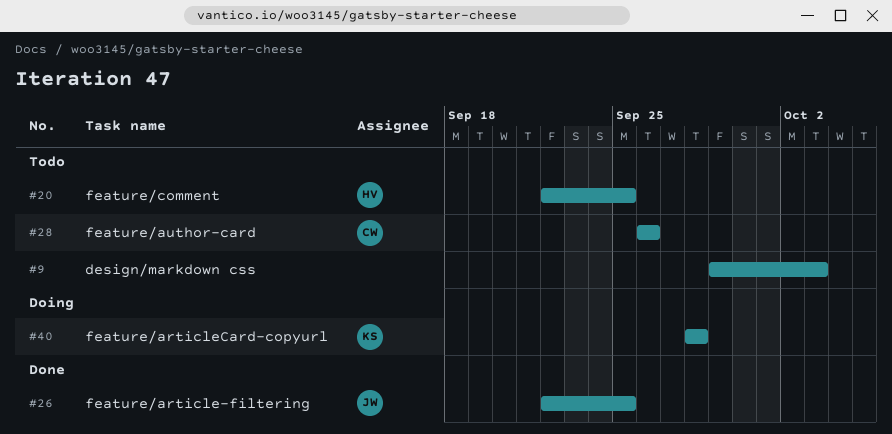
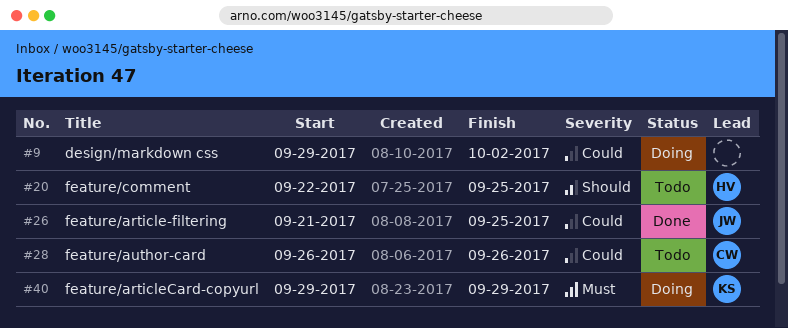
#9, status: Todo -> Doing
#9, due: Oct 3 -> Oct 2
#26, start: Sep 22 -> Sep 21
#40, start: Sep 28 -> Sep 29
#40, due: Sep 28 -> Sep 29

